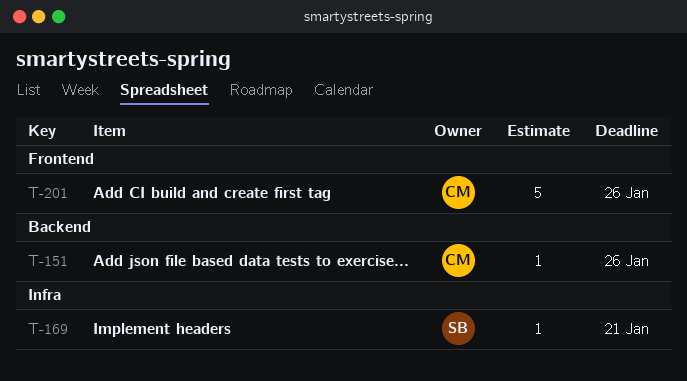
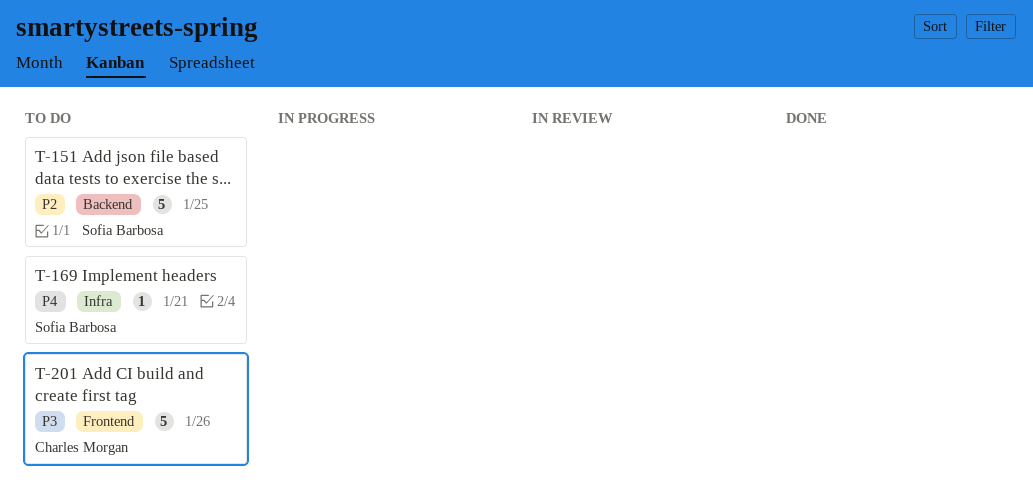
T-151, owner: Charles Morgan -> Sofia Barbosa
T-151, estimate: 1 -> 5
T-151, due: Jan 26 -> Jan 25

